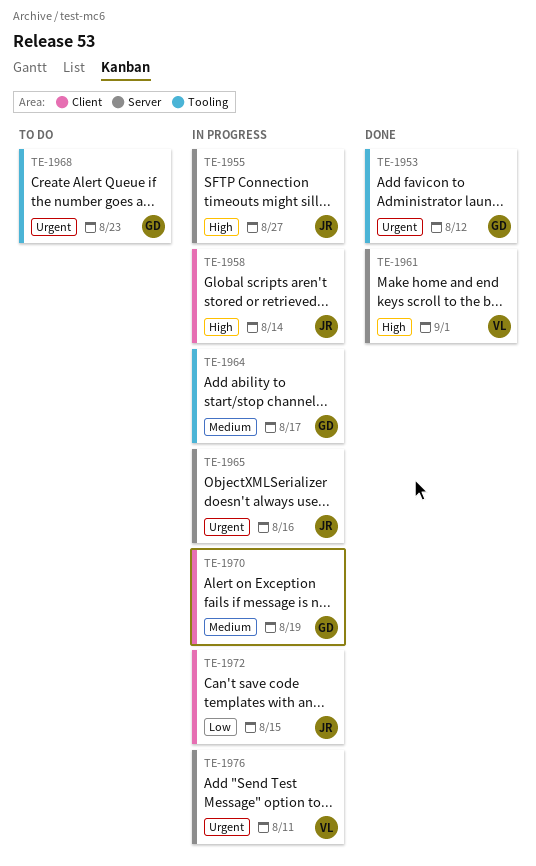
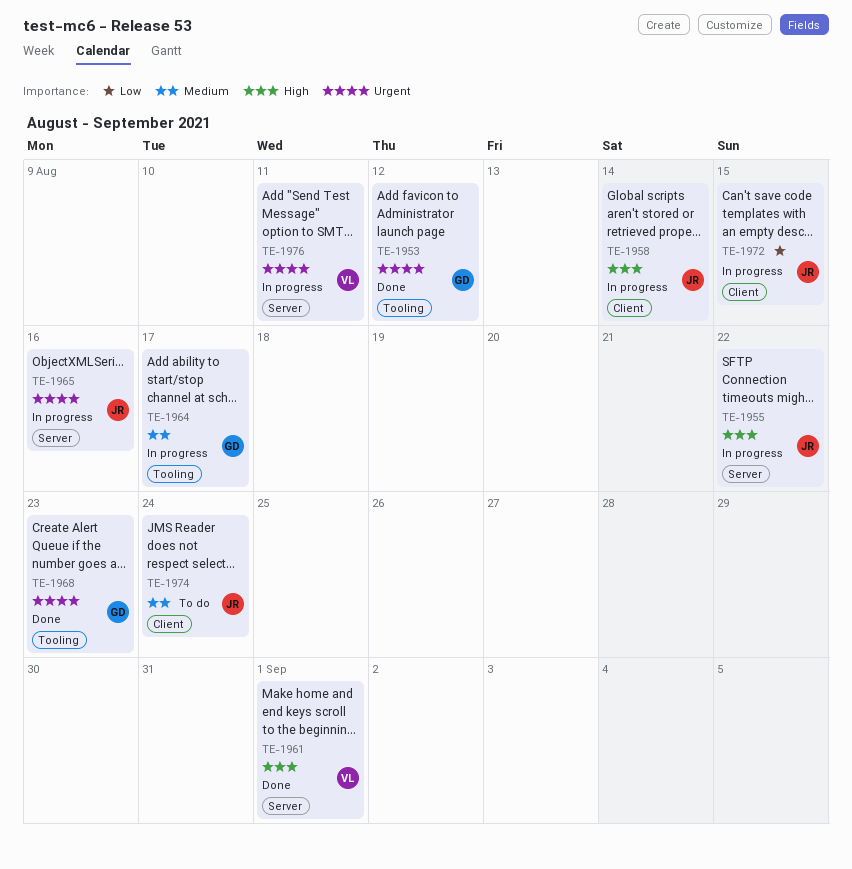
TE-1955, due: Aug 27 -> Aug 22
TE-1968, status: To do -> Done
TE-1970: present -> none
TE-1974: none -> present

